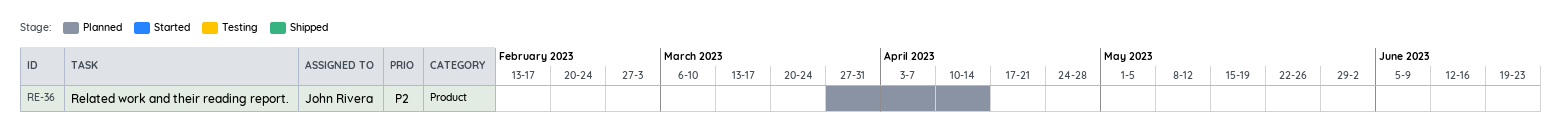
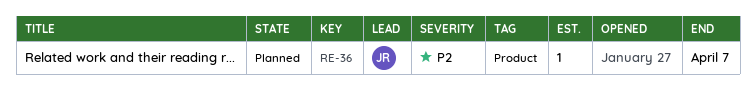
RE-36, due: Apr 14 -> Apr 7

